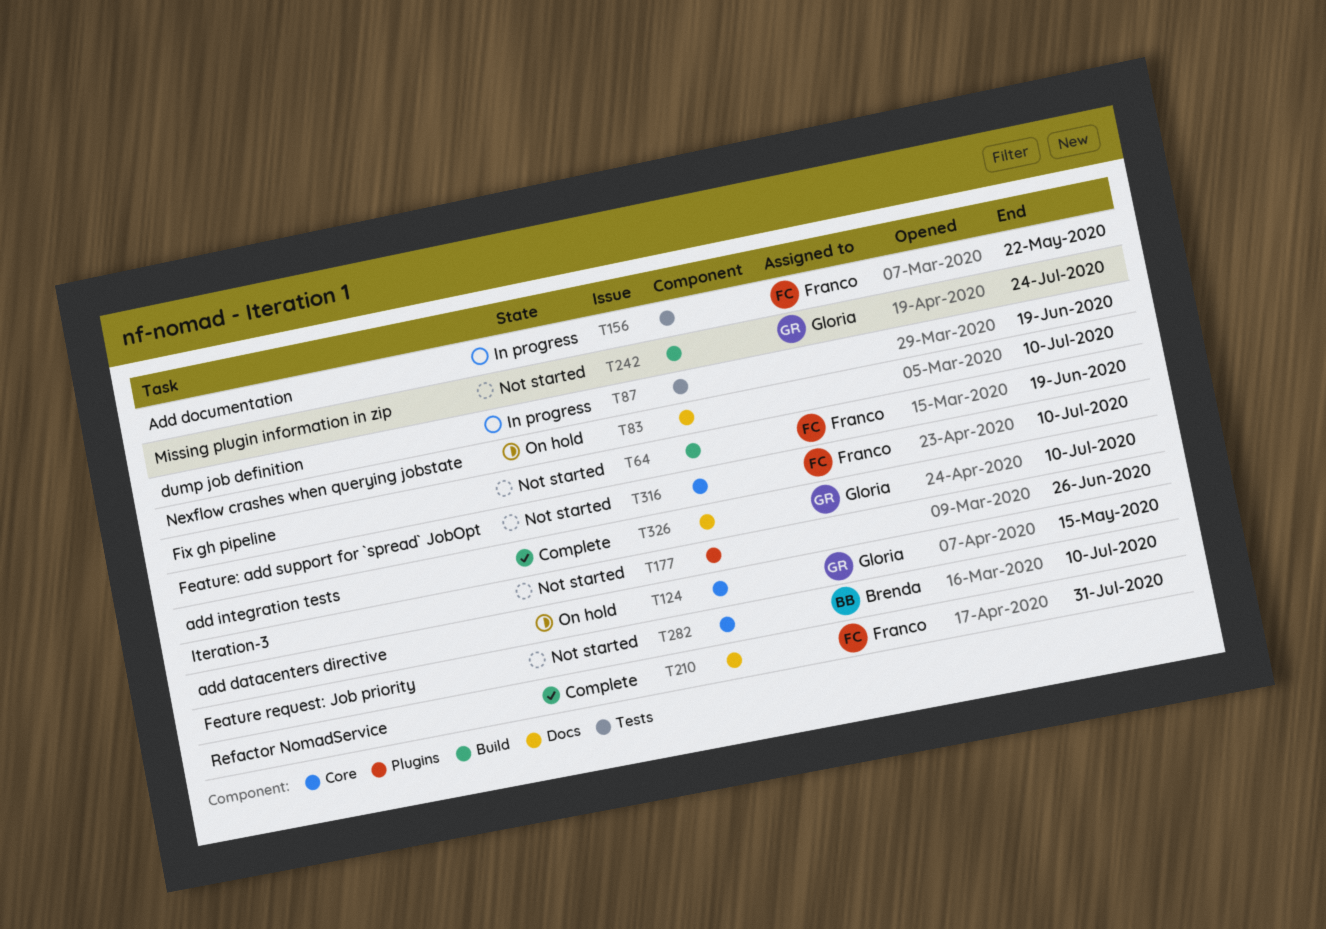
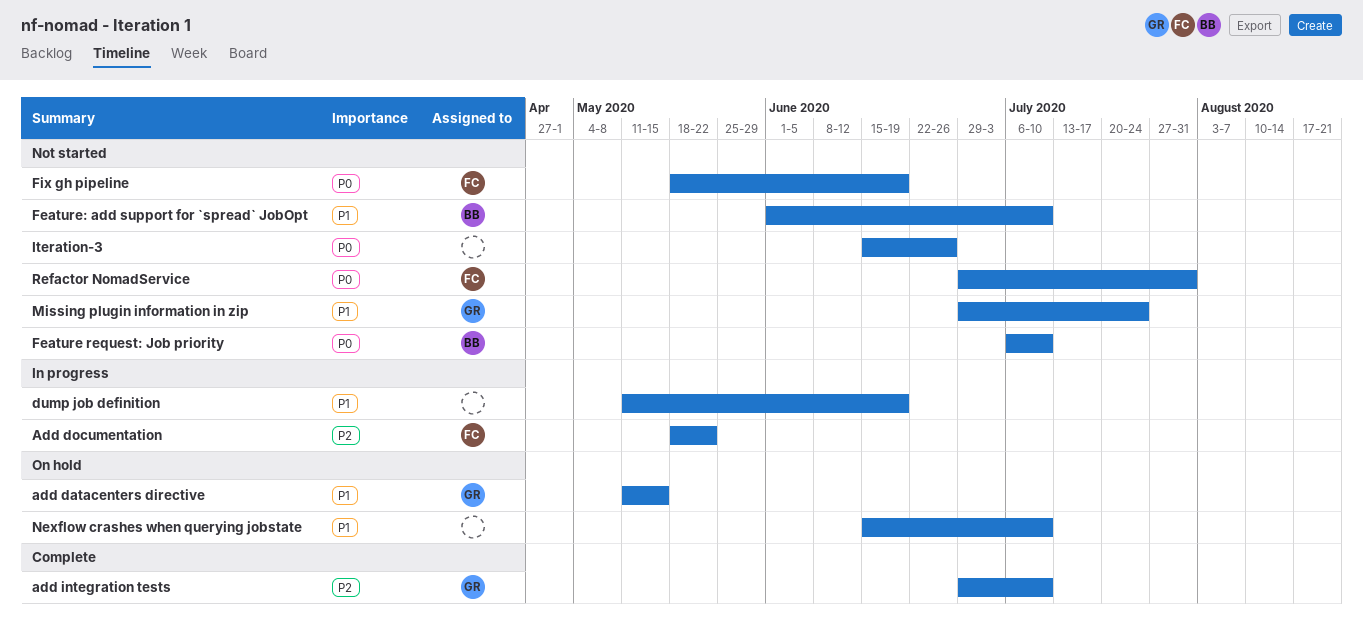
Feature: add support for `spread` JobOpt, owner: Franco -> Brenda
Refactor NomadService, status: Complete -> Not started

